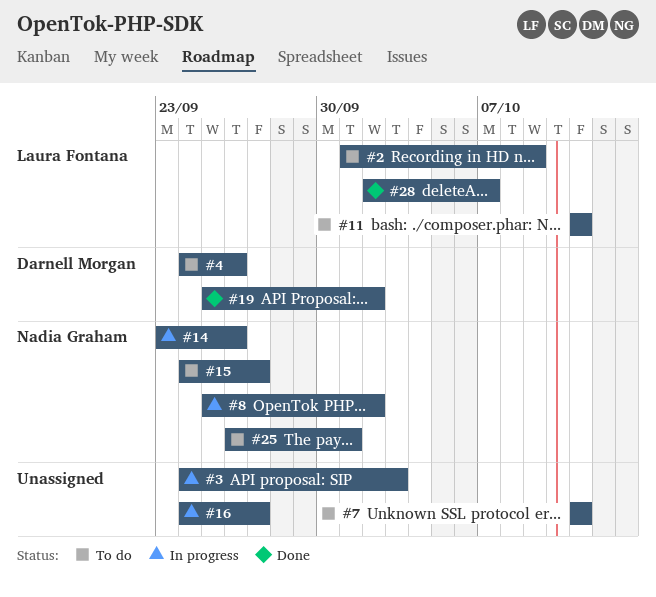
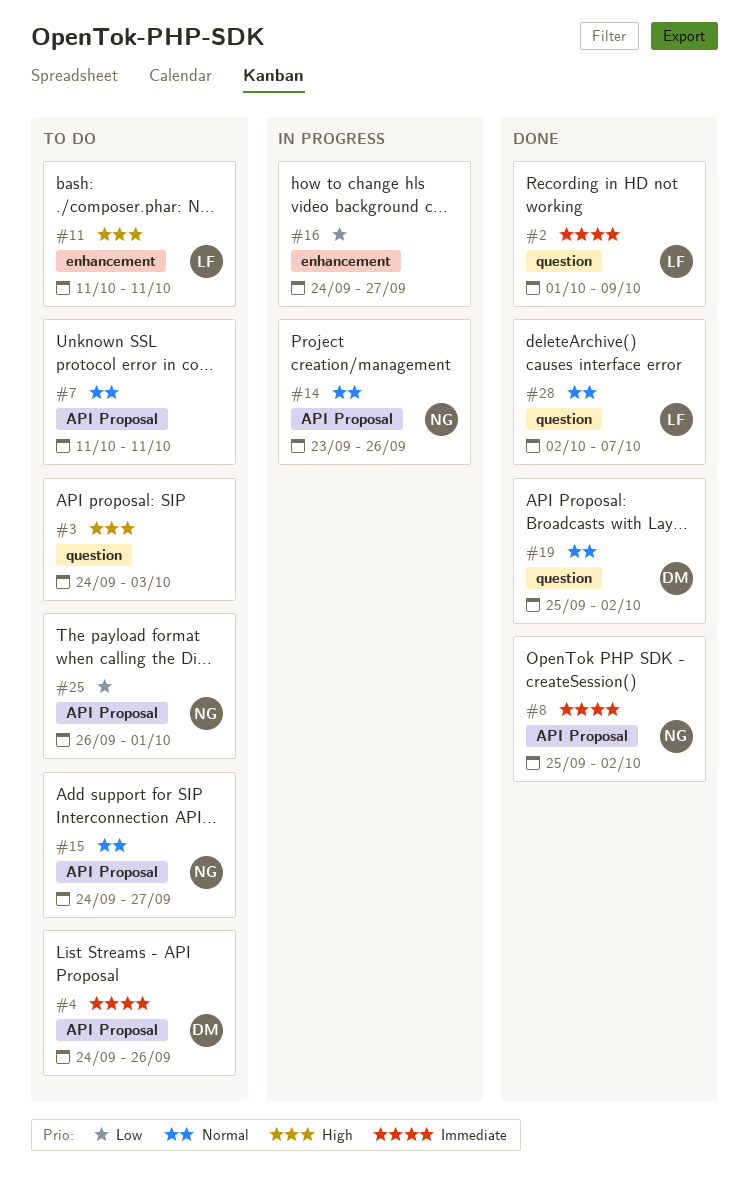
#2, status: To do -> Done
#3, status: In progress -> To do
#8, status: In progress -> Done

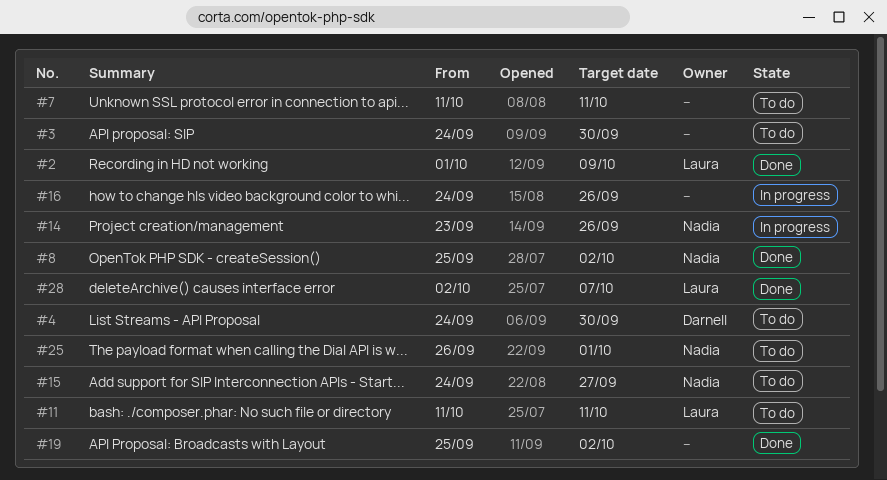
#3, due: Oct 3 -> Sep 30
#4, due: Sep 26 -> Sep 30
#16, due: Sep 27 -> Sep 26
#19, owner: Darnell -> none

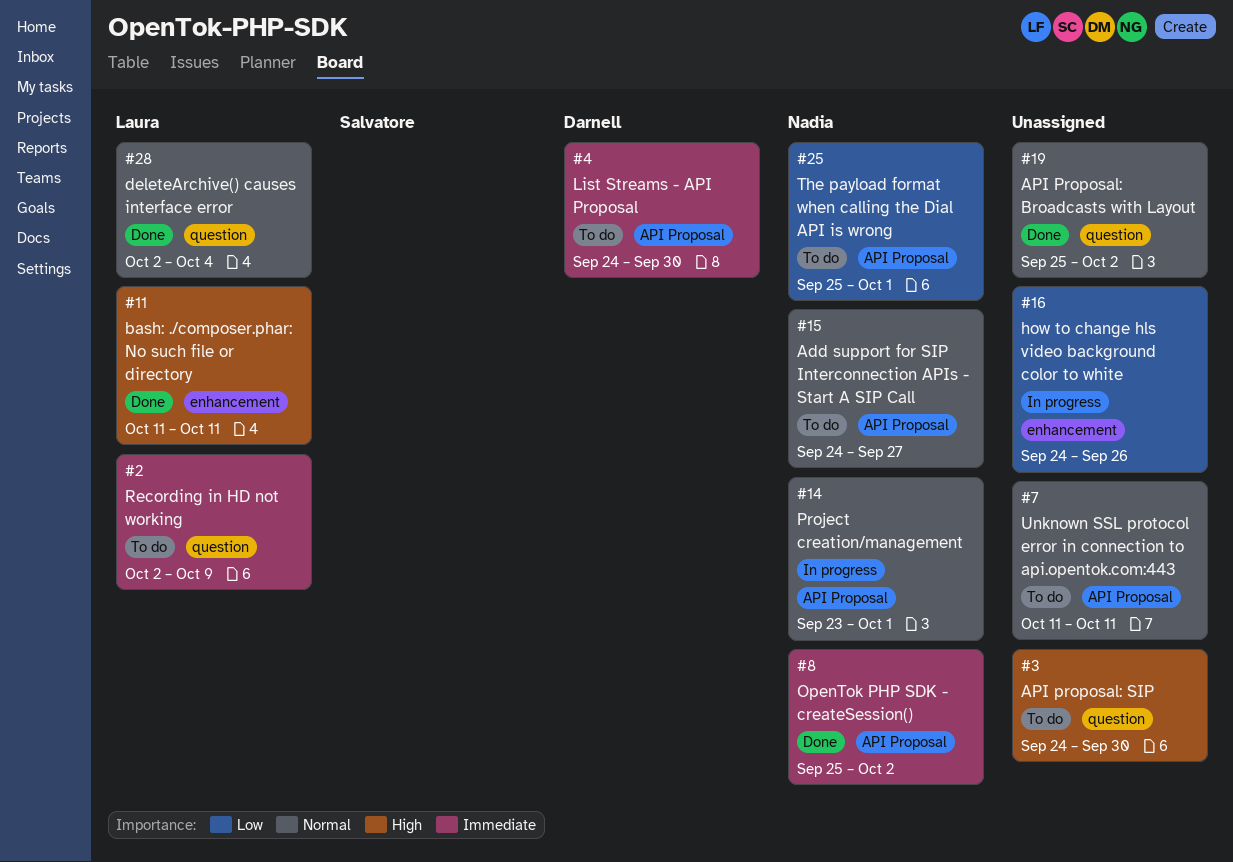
#2, status: Done -> To do
#2, start: Oct 1 -> Oct 2
#11, status: To do -> Done
#14, due: Sep 26 -> Oct 1
#25, start: Sep 26 -> Sep 25
#28, due: Oct 7 -> Oct 4

